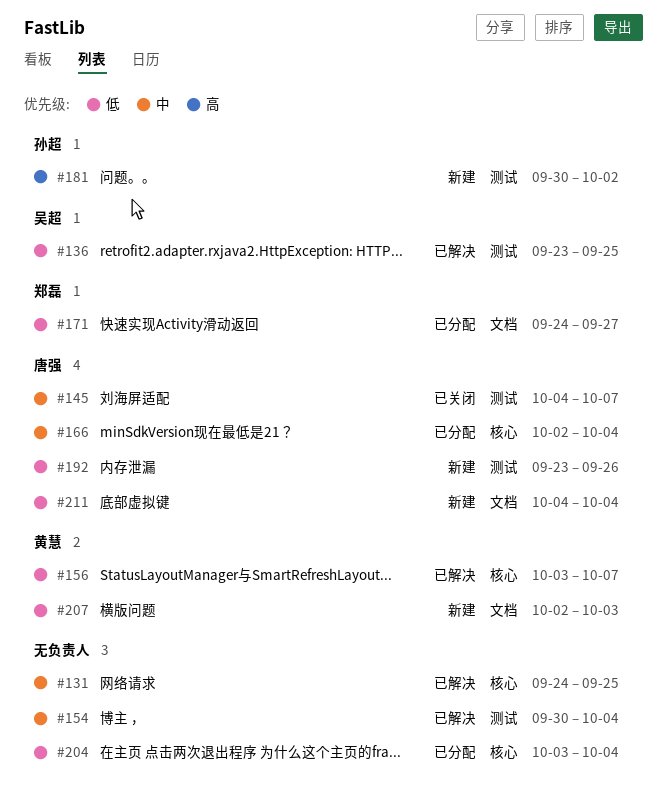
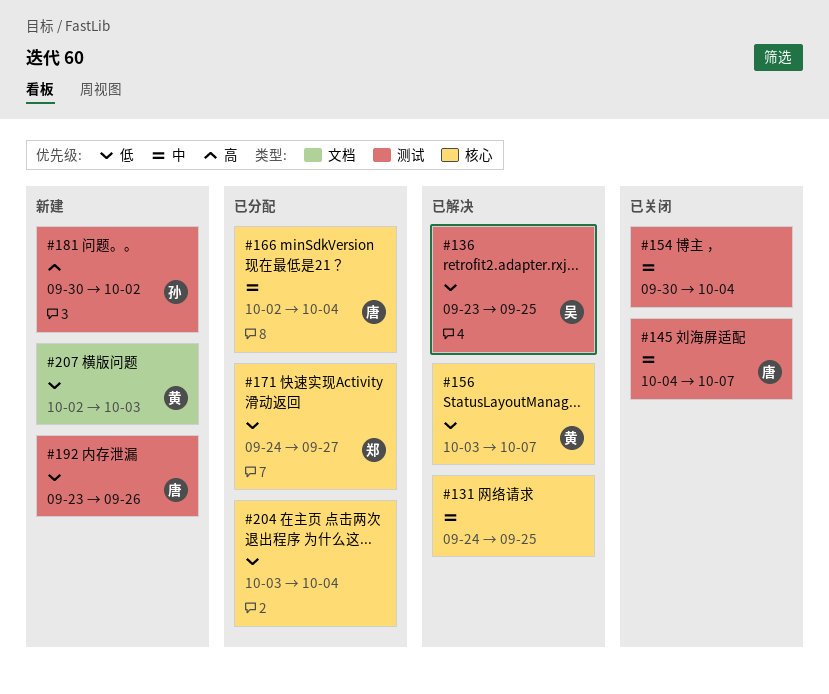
#154, status: 已解决 -> 已关闭
#171, label: 文档 -> 核心
#211: present -> none

